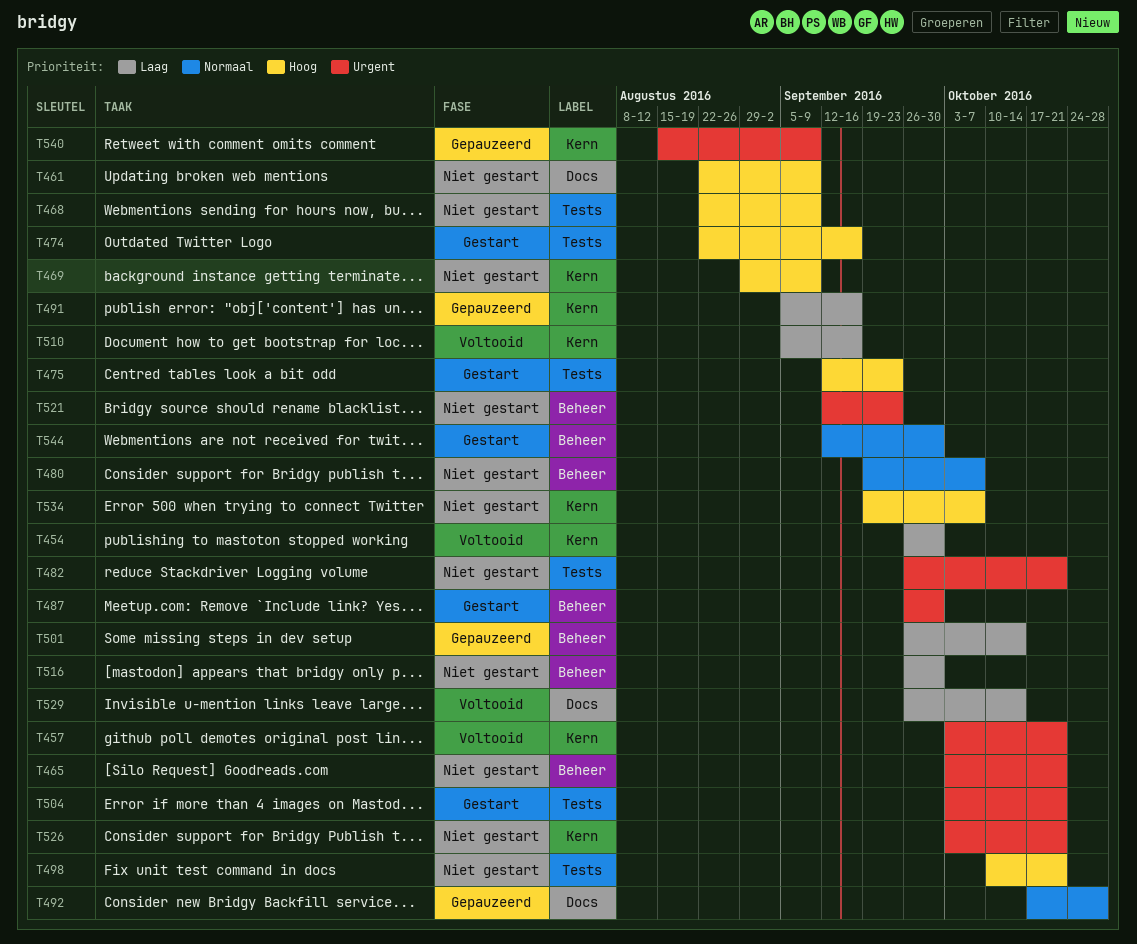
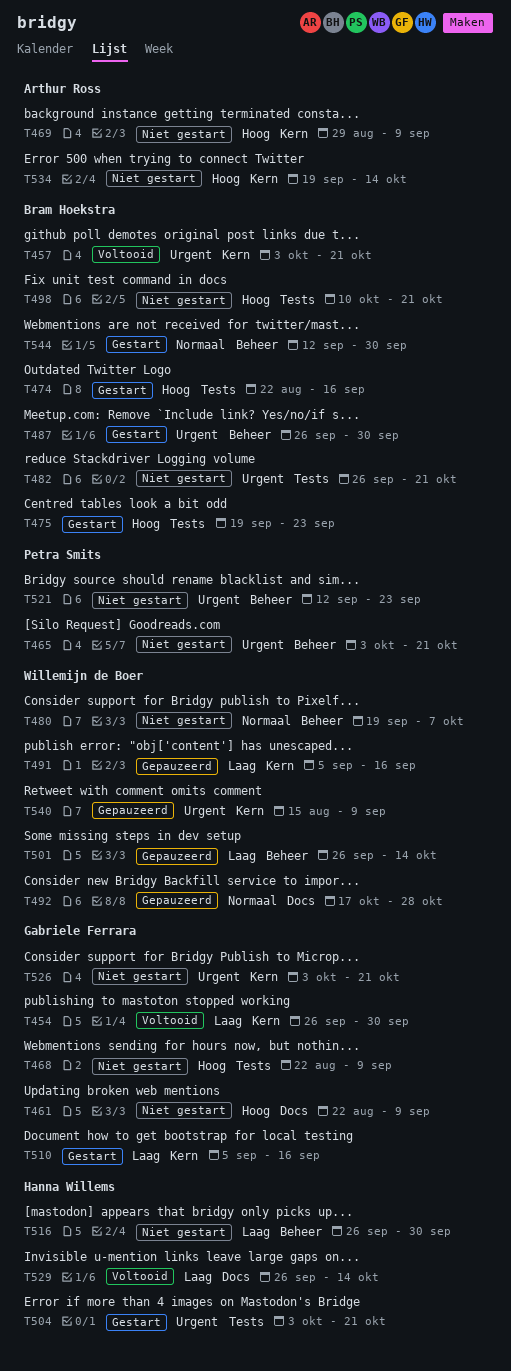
T475, start: Sep 12 -> Sep 19
T510, status: Voltooid -> Gestart
T534, due: Oct 7 -> Oct 14

